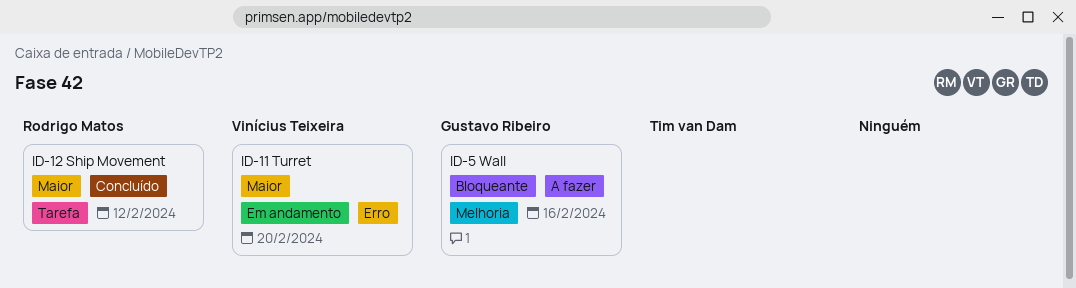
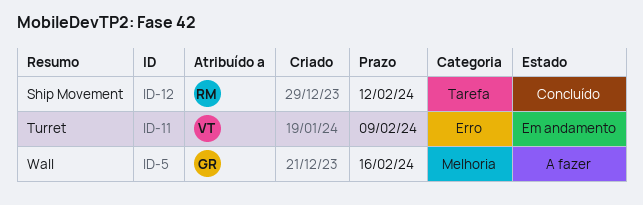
ID-11, due: Feb 20 -> Feb 9

